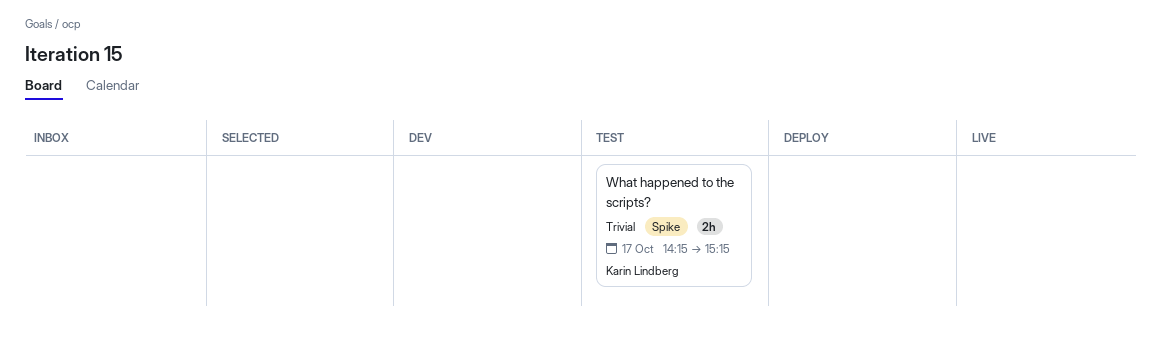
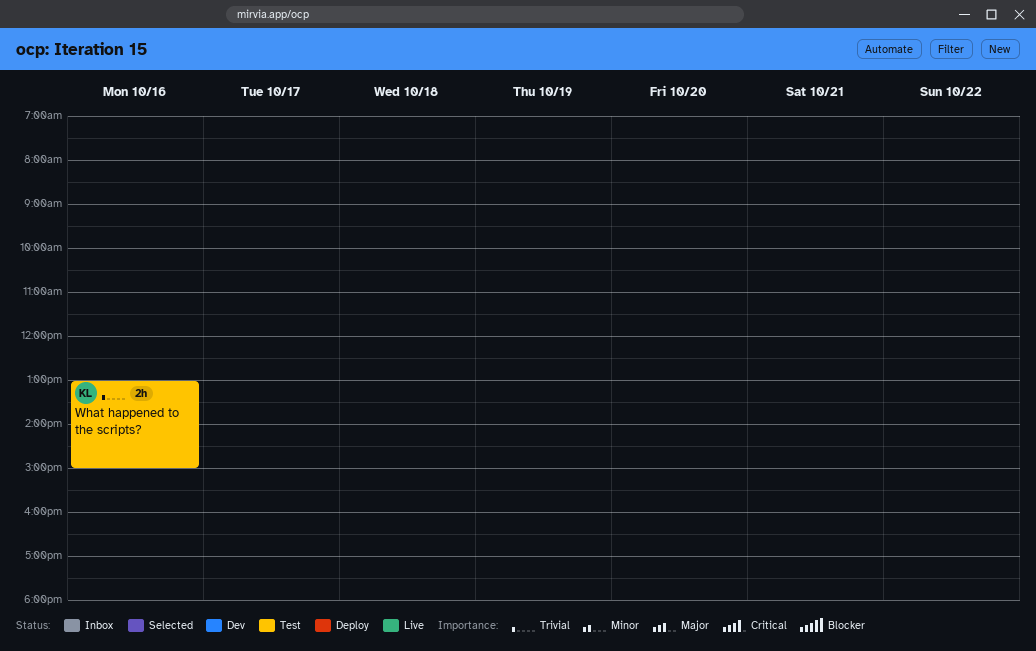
What happened to the scripts?, day: Oct 17 -> Oct 16
What happened to the scripts?, begins: 14:15 -> 13:00
What happened to the scripts?, ends: 15:15 -> 15:00

